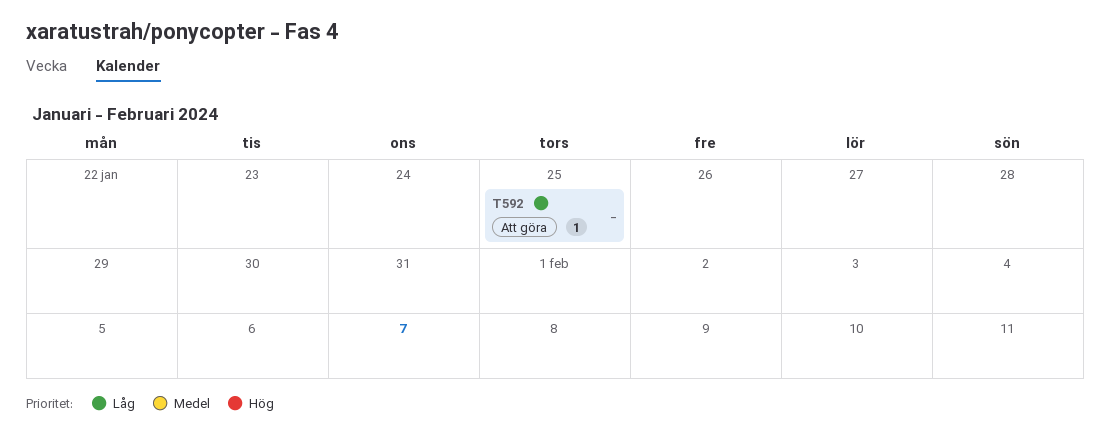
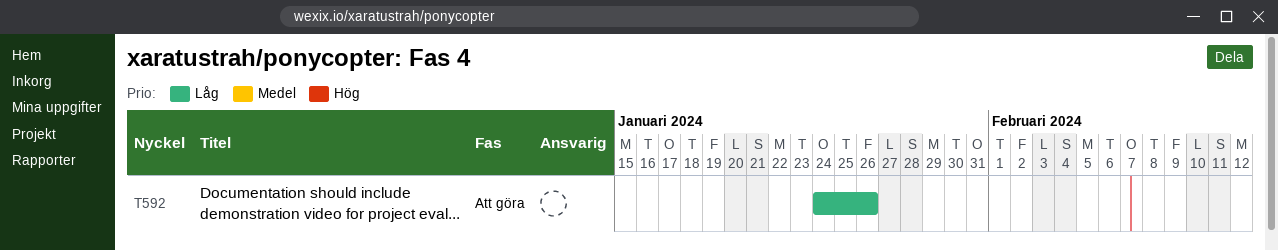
T592, due: Jan 25 -> Jan 26

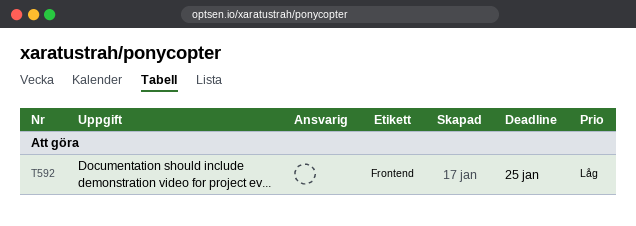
T592, due: Jan 26 -> Jan 25

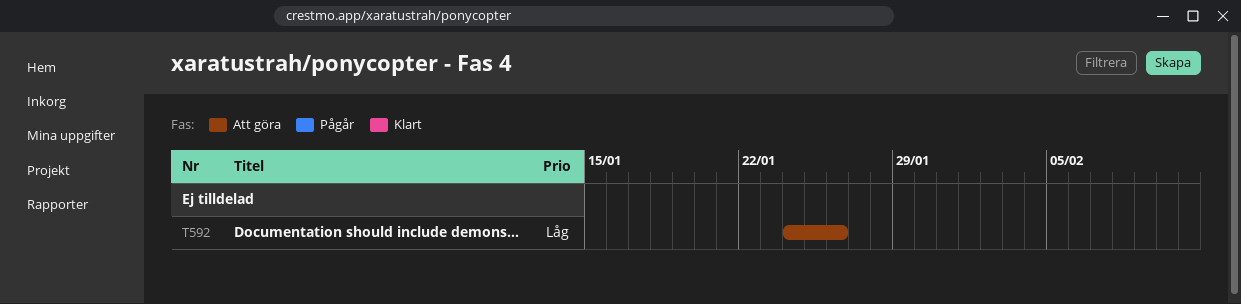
T592, due: Jan 25 -> Jan 26

